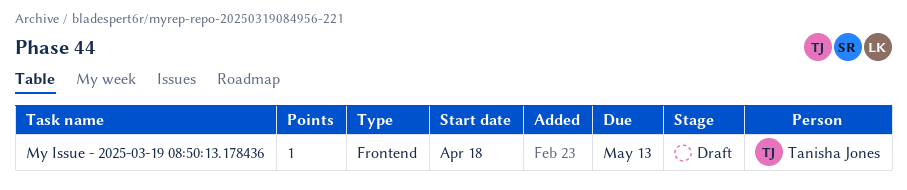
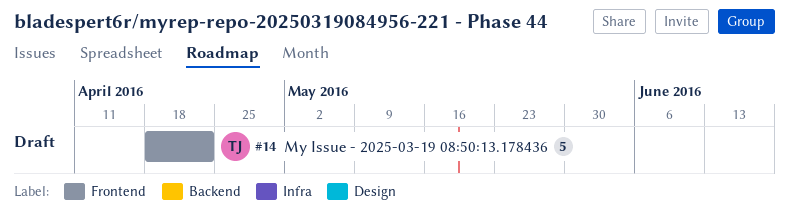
My Issue - 2025-03-19 08:50:13.178436, estimate: 1 -> 5
My Issue - 2025-03-19 08:50:13.178436, due: May 13 -> Apr 22

